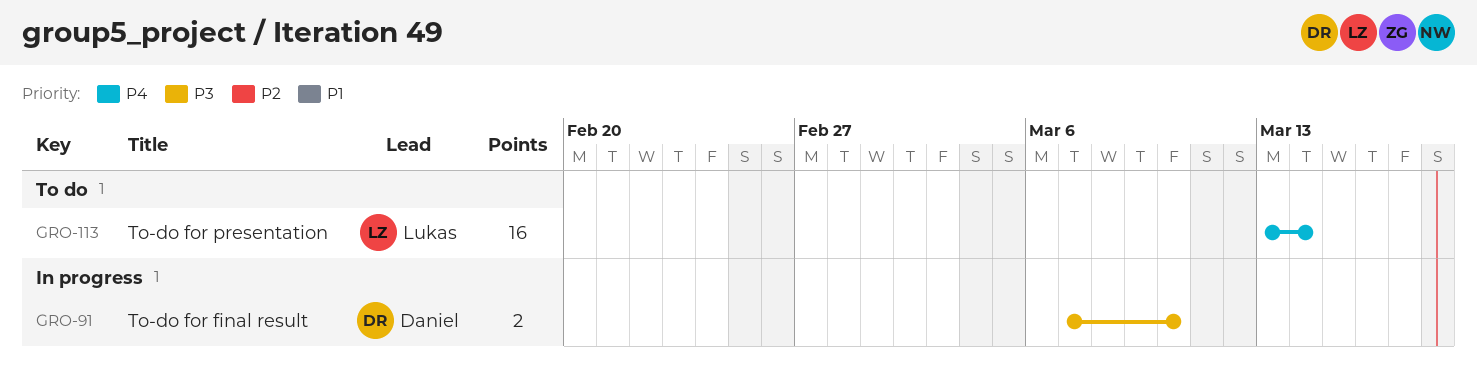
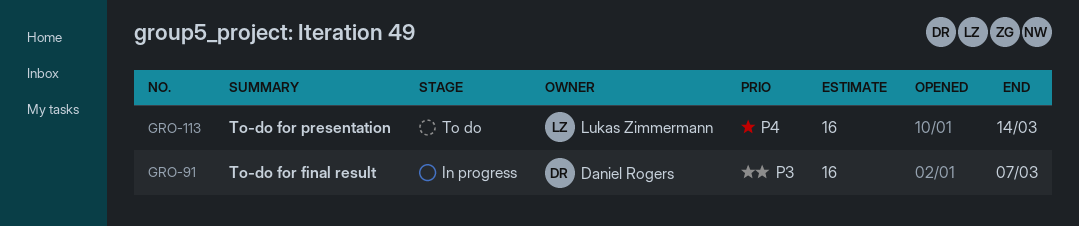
GRO-91, estimate: 2 -> 16
GRO-91, due: Mar 10 -> Mar 7

